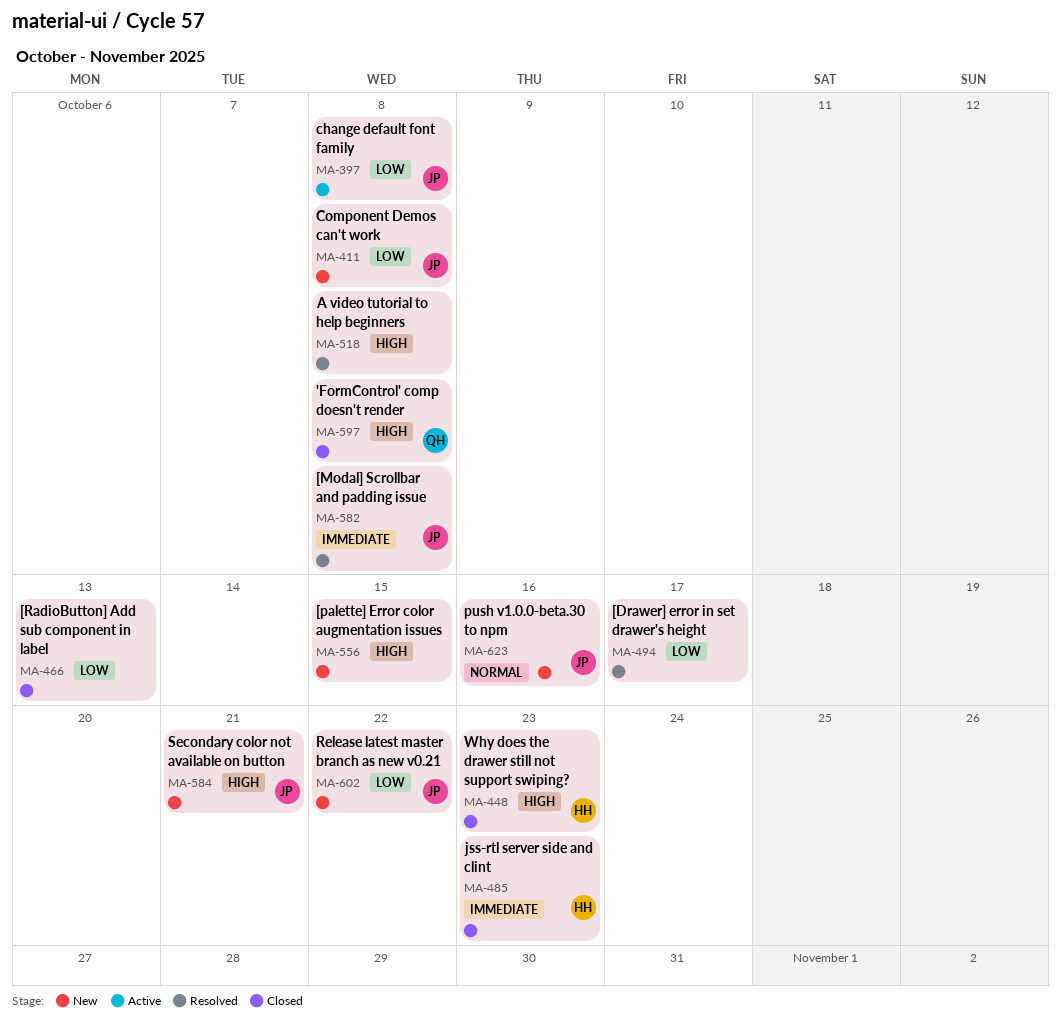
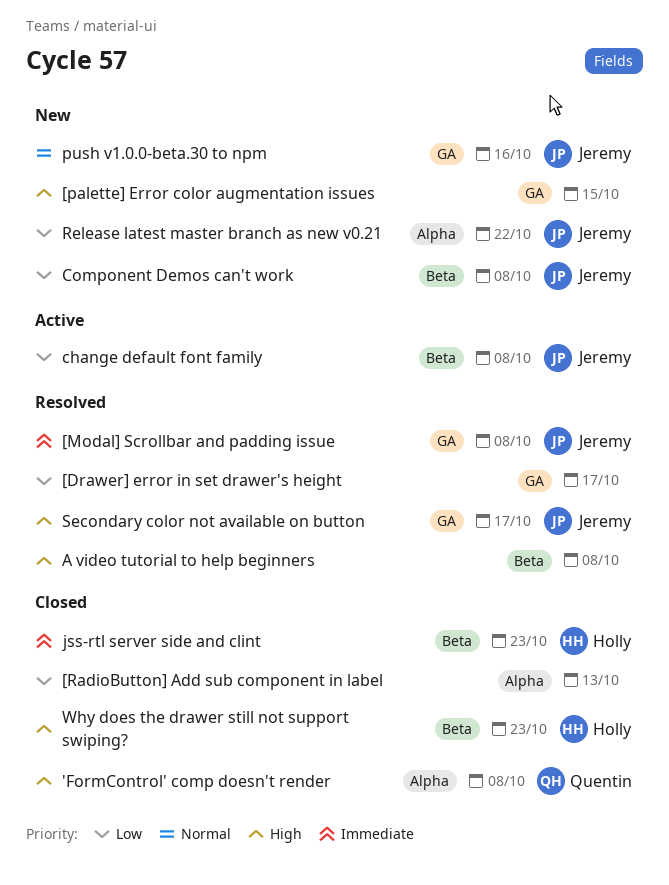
Secondary color not available on button, status: New -> Resolved
Secondary color not available on button, due: Oct 21 -> Oct 17

